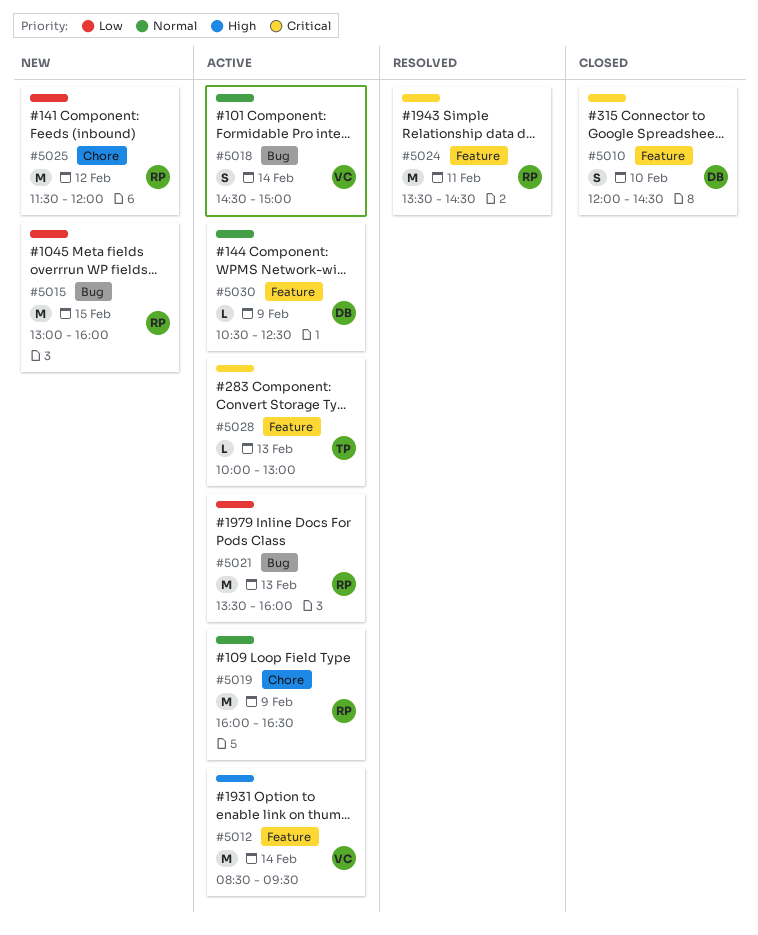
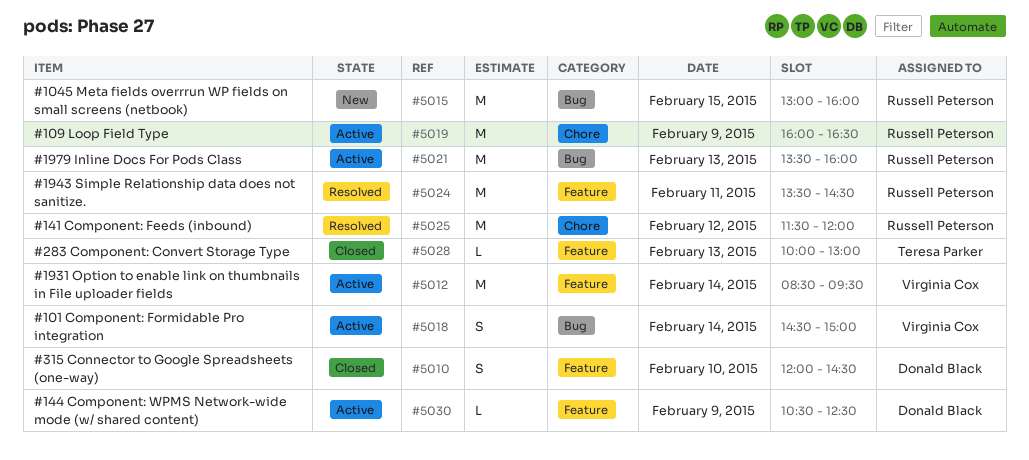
#5025, status: New -> Resolved
#5028, status: Active -> Closed

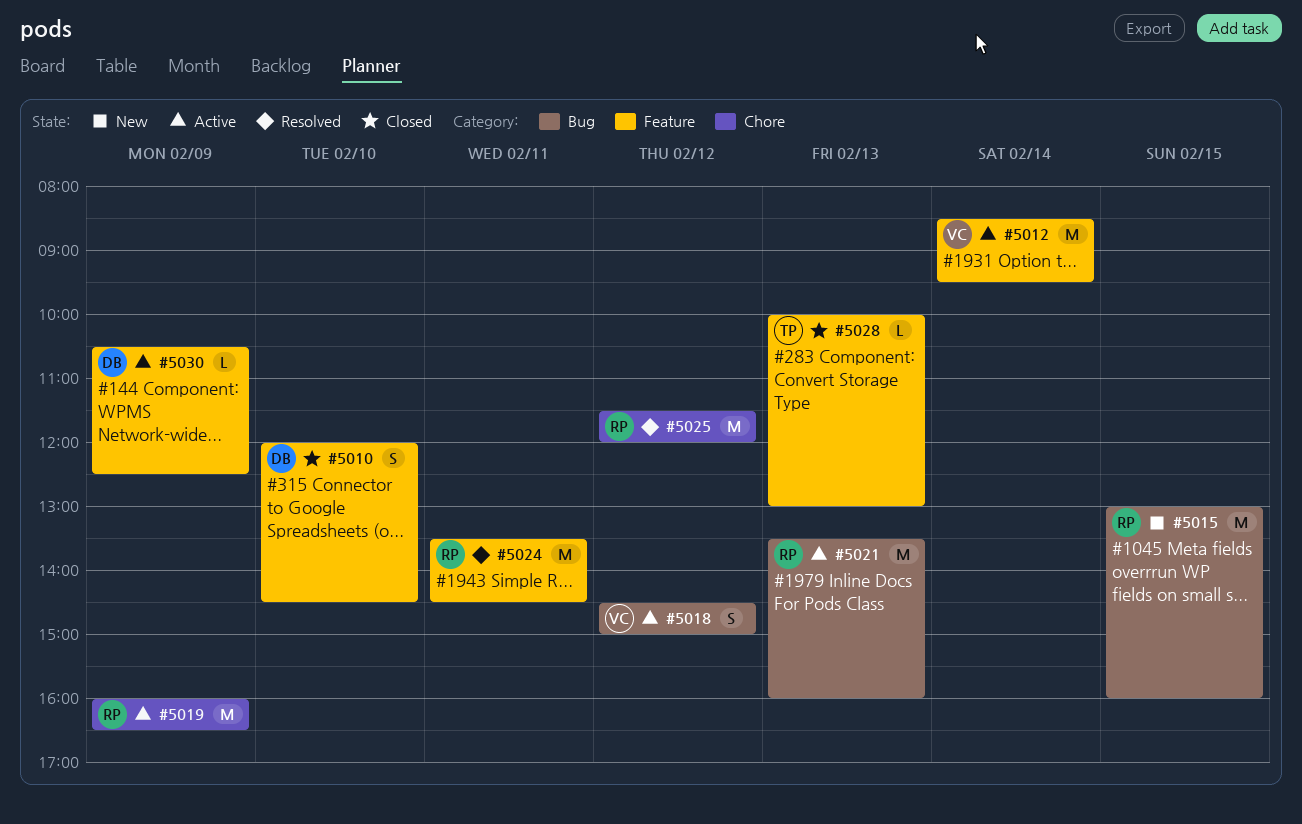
#5018, day: Feb 14 -> Feb 12

